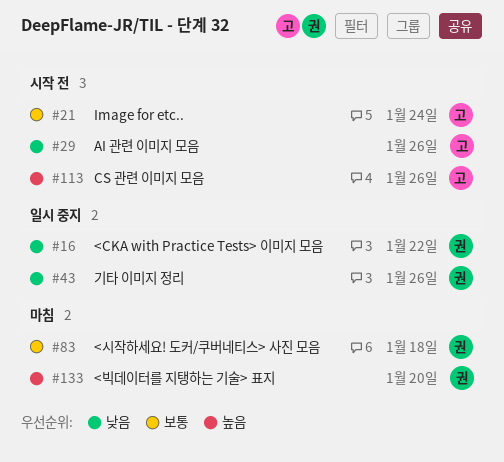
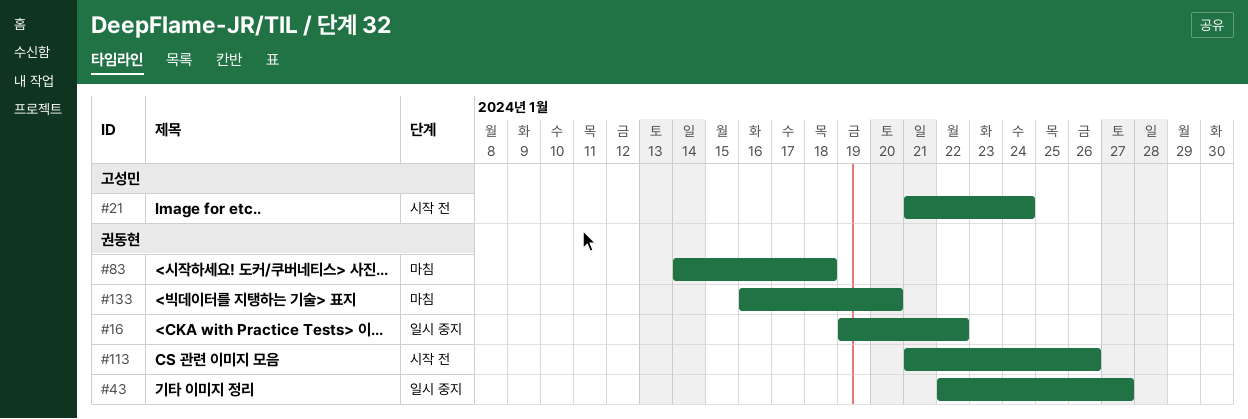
#29: present -> none
#43, due: Jan 26 -> Jan 27
#113, owner: 고성민 -> 권동현

